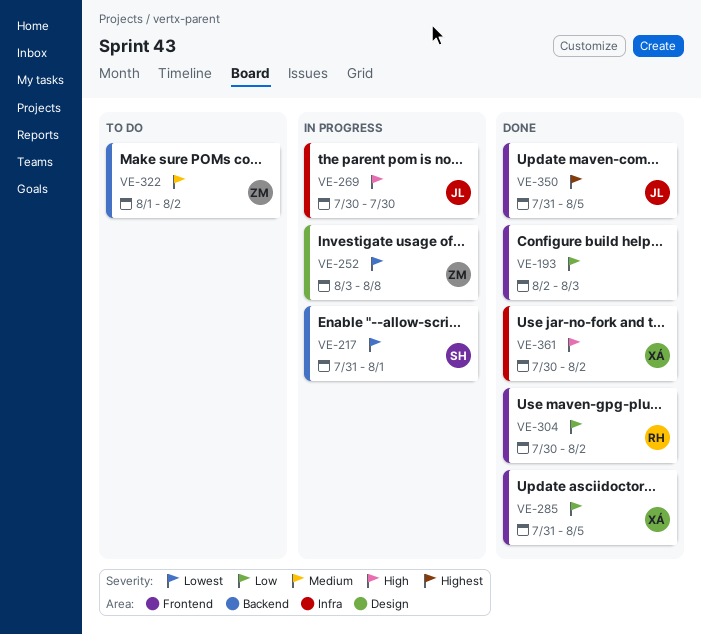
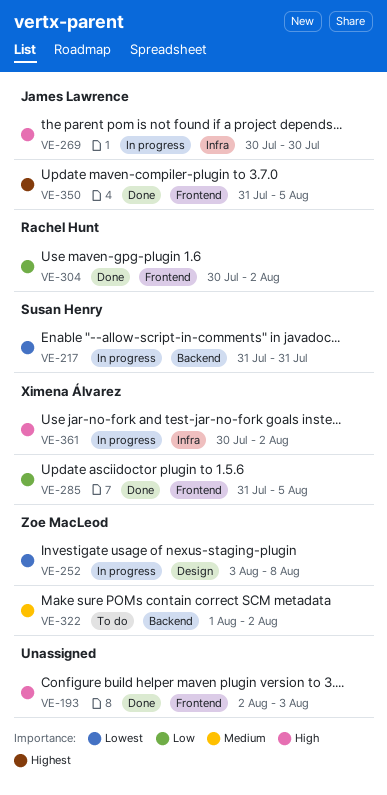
VE-193, priority: Low -> High
VE-217, due: Aug 1 -> Jul 31
VE-361, status: Done -> In progress

